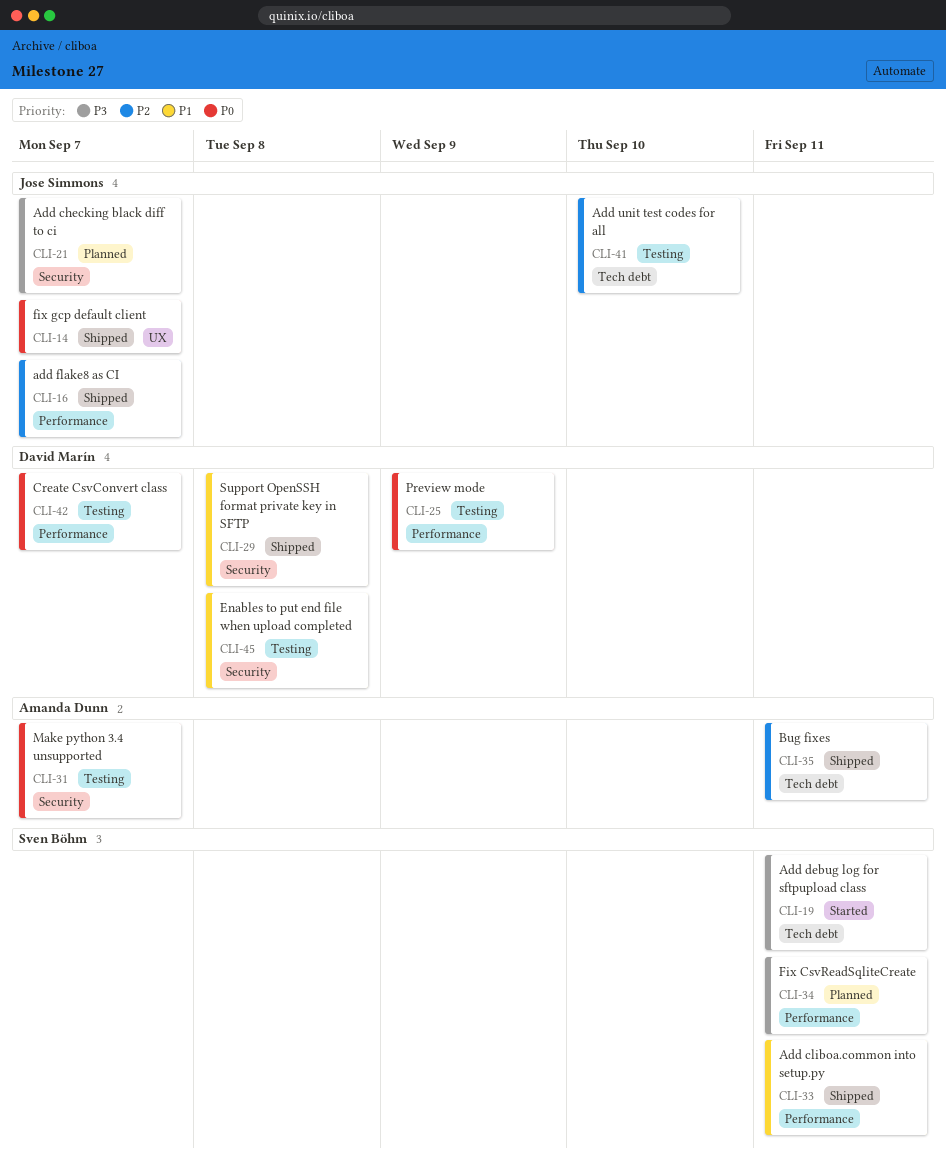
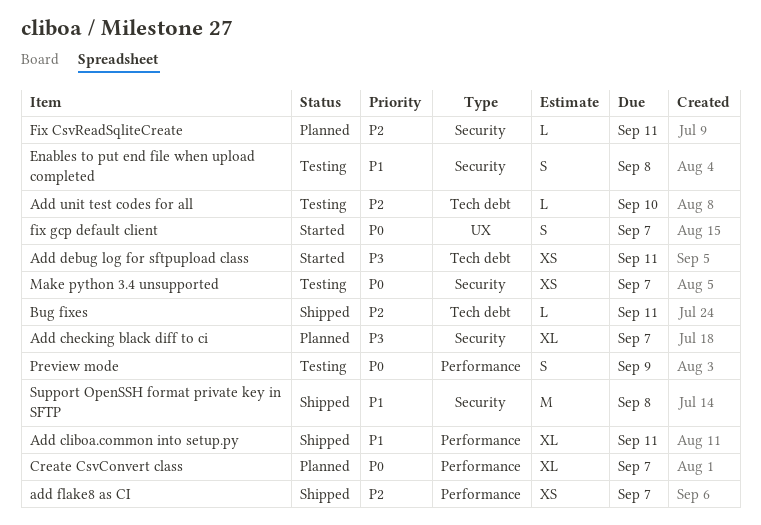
Create CsvConvert class, status: Testing -> Planned
Fix CsvReadSqliteCreate, priority: P3 -> P2
Fix CsvReadSqliteCreate, label: Performance -> Security
fix gcp default client, status: Shipped -> Started

